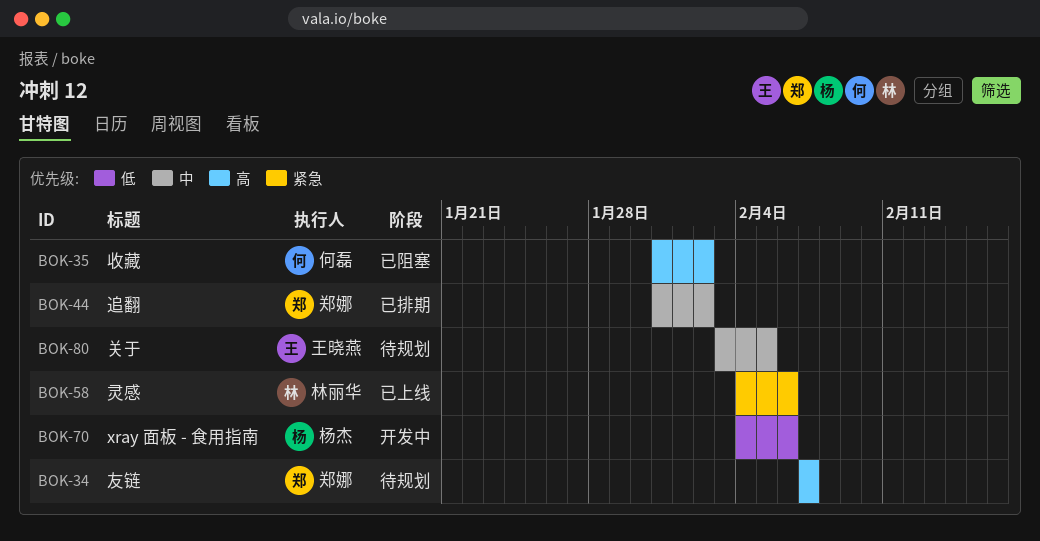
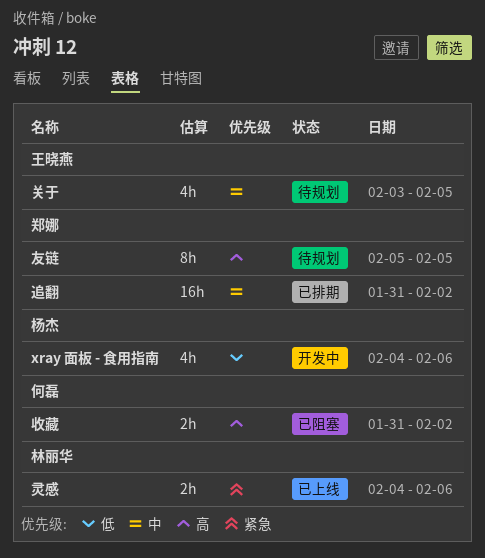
友链, start: Feb 7 -> Feb 5
友链, due: Feb 7 -> Feb 5

